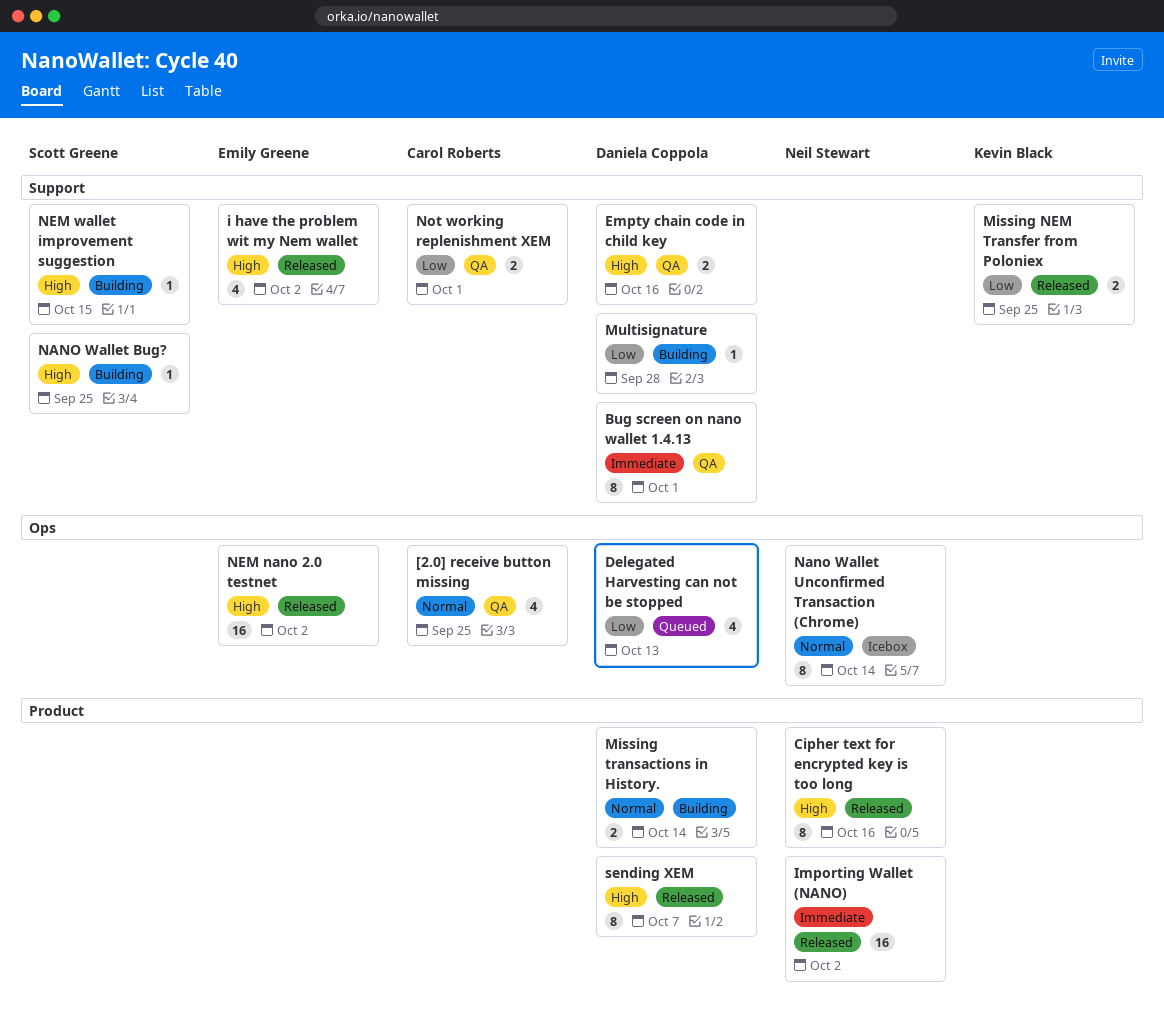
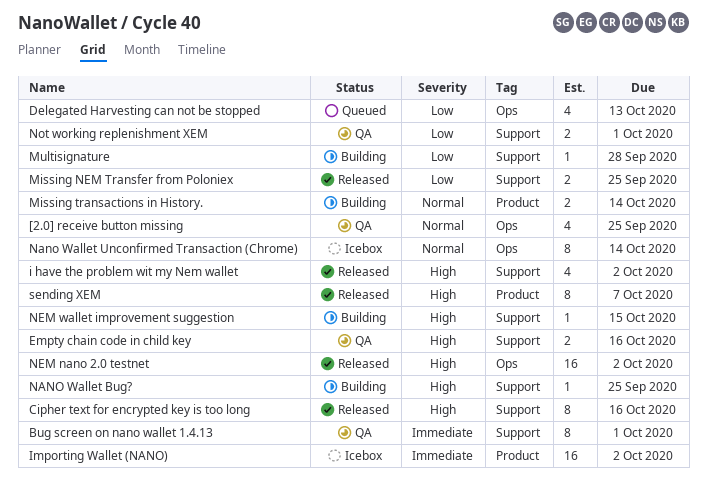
Cipher text for encrypted key is too long, label: Product -> Support
Importing Wallet (NANO), status: Released -> Icebox

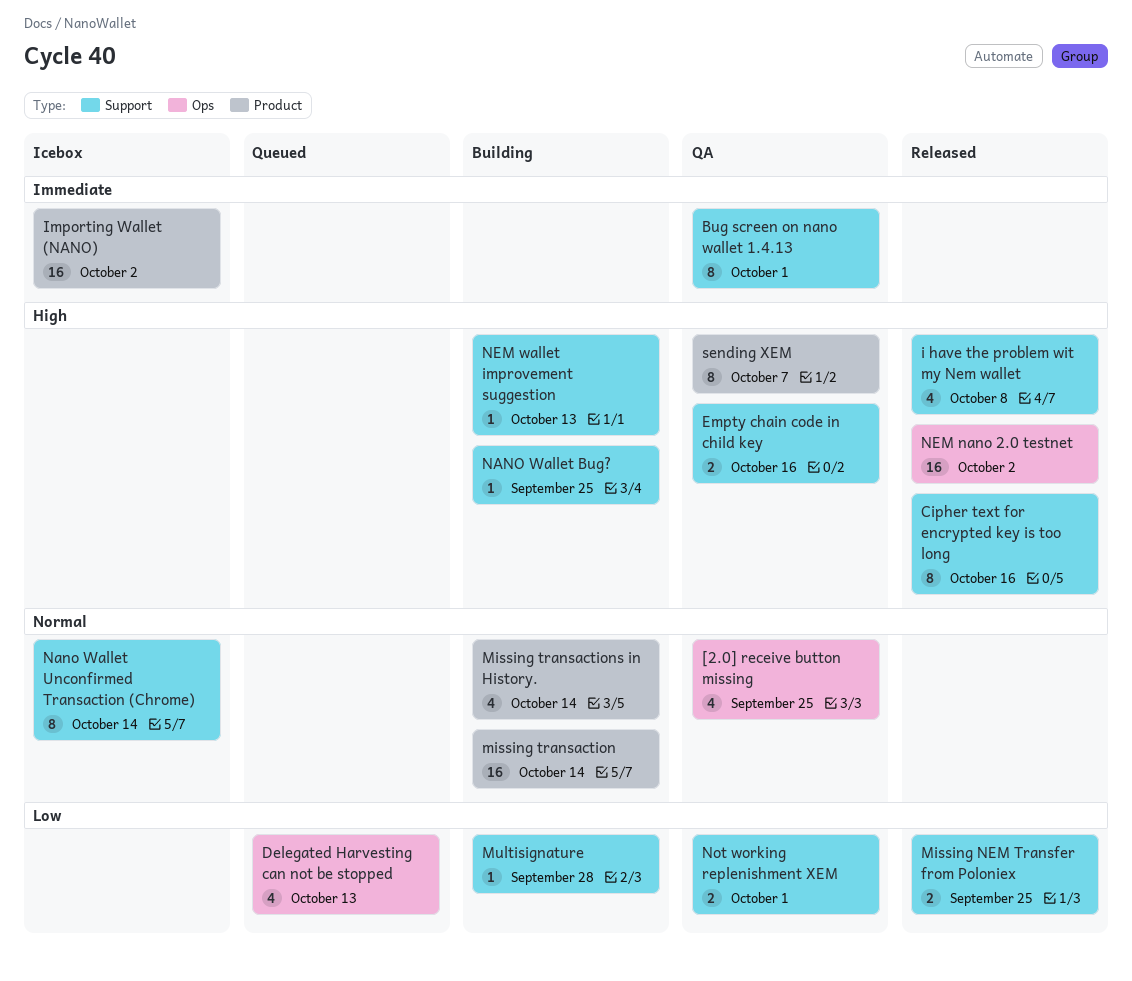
i have the problem wit my Nem wallet, due: Oct 2 -> Oct 8
missing transaction: none -> present
Missing transactions in History., estimate: 2 -> 4
Nano Wallet Unconfirmed Transaction (Chrome), label: Ops -> Support
NEM wallet improvement suggestion, due: Oct 15 -> Oct 13
sending XEM, status: Released -> QA

